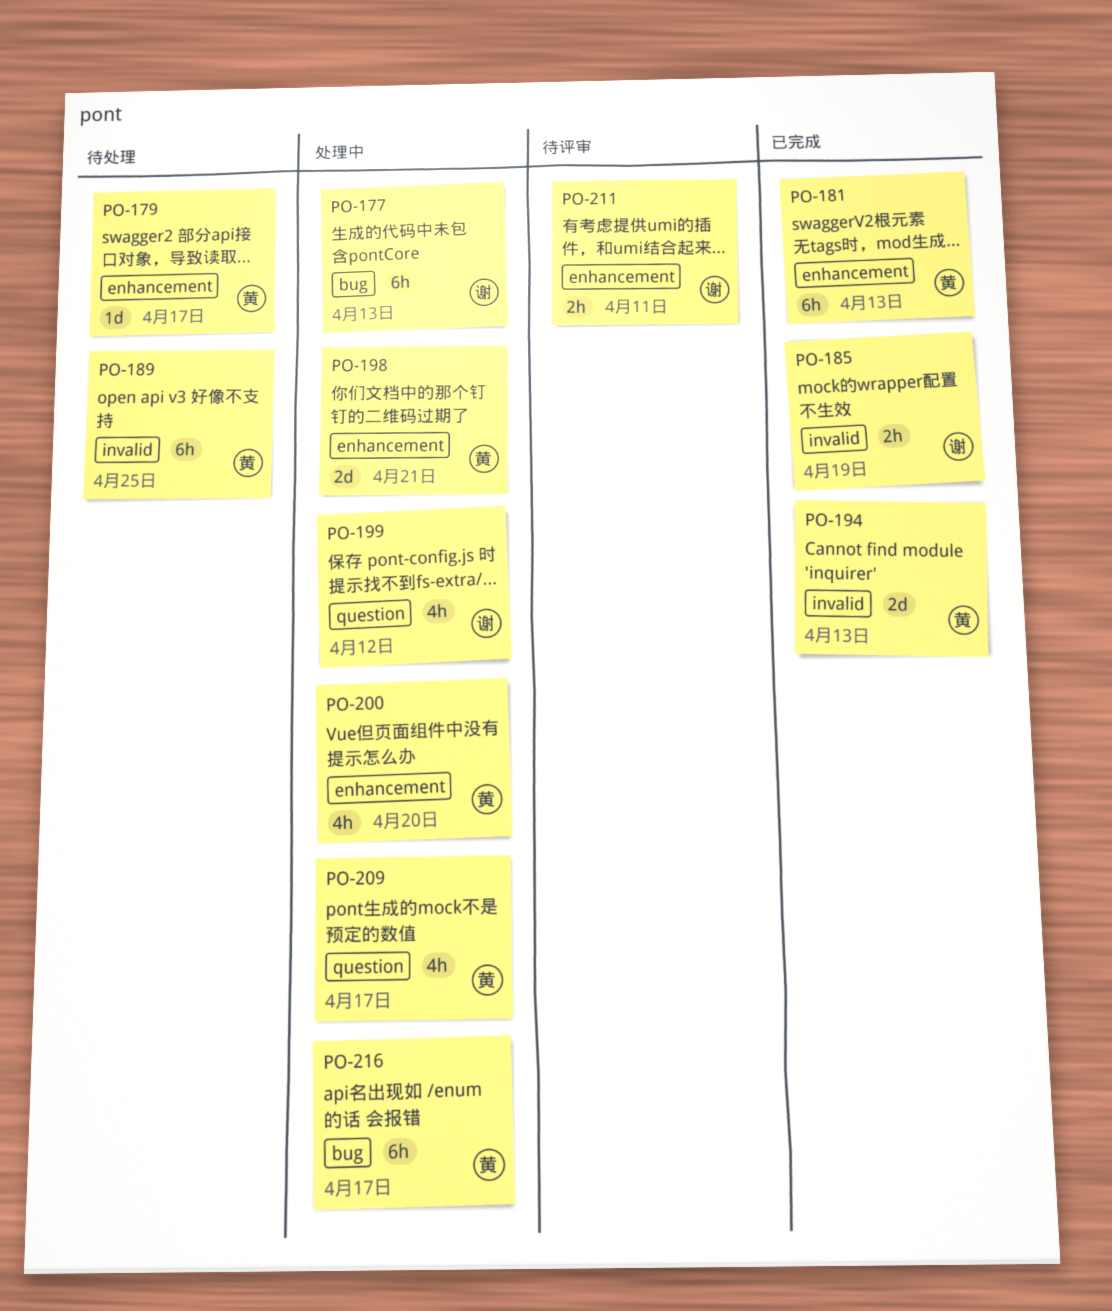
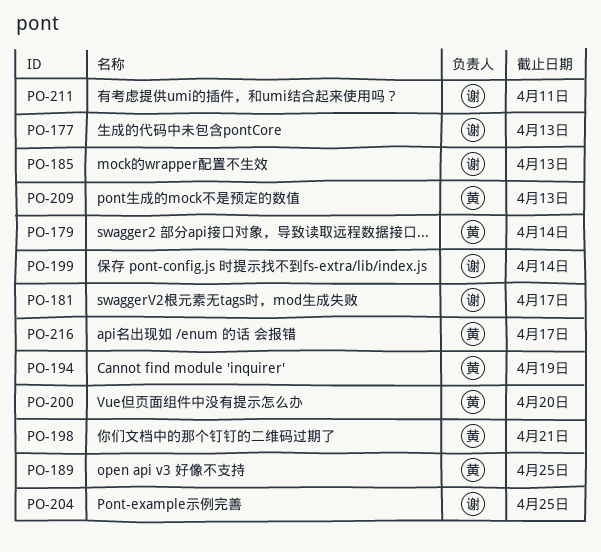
PO-179, due: Apr 17 -> Apr 14
PO-181, owner: 黄 -> 谢
PO-181, due: Apr 13 -> Apr 17
PO-185, due: Apr 19 -> Apr 13
PO-194, due: Apr 13 -> Apr 19
PO-199, due: Apr 12 -> Apr 14
PO-204: none -> present
PO-209, due: Apr 17 -> Apr 13

